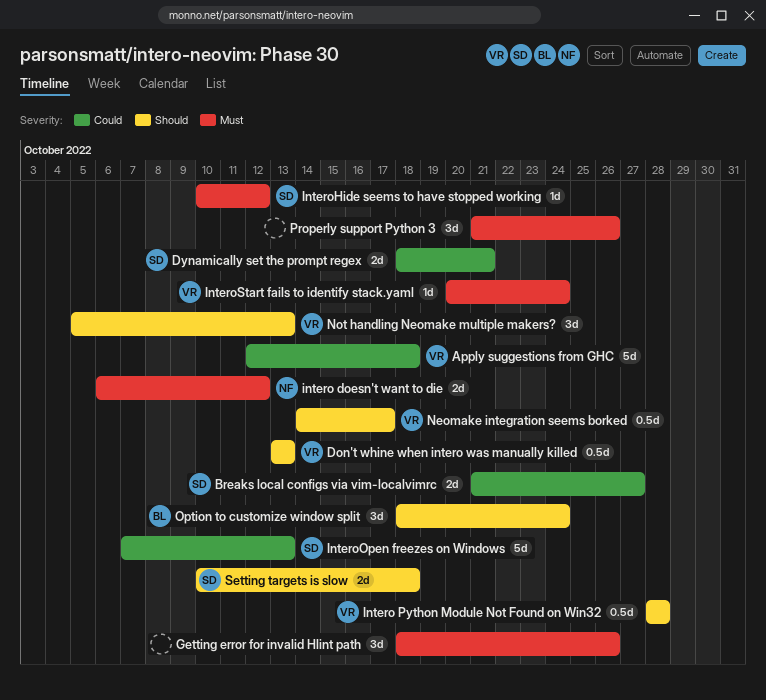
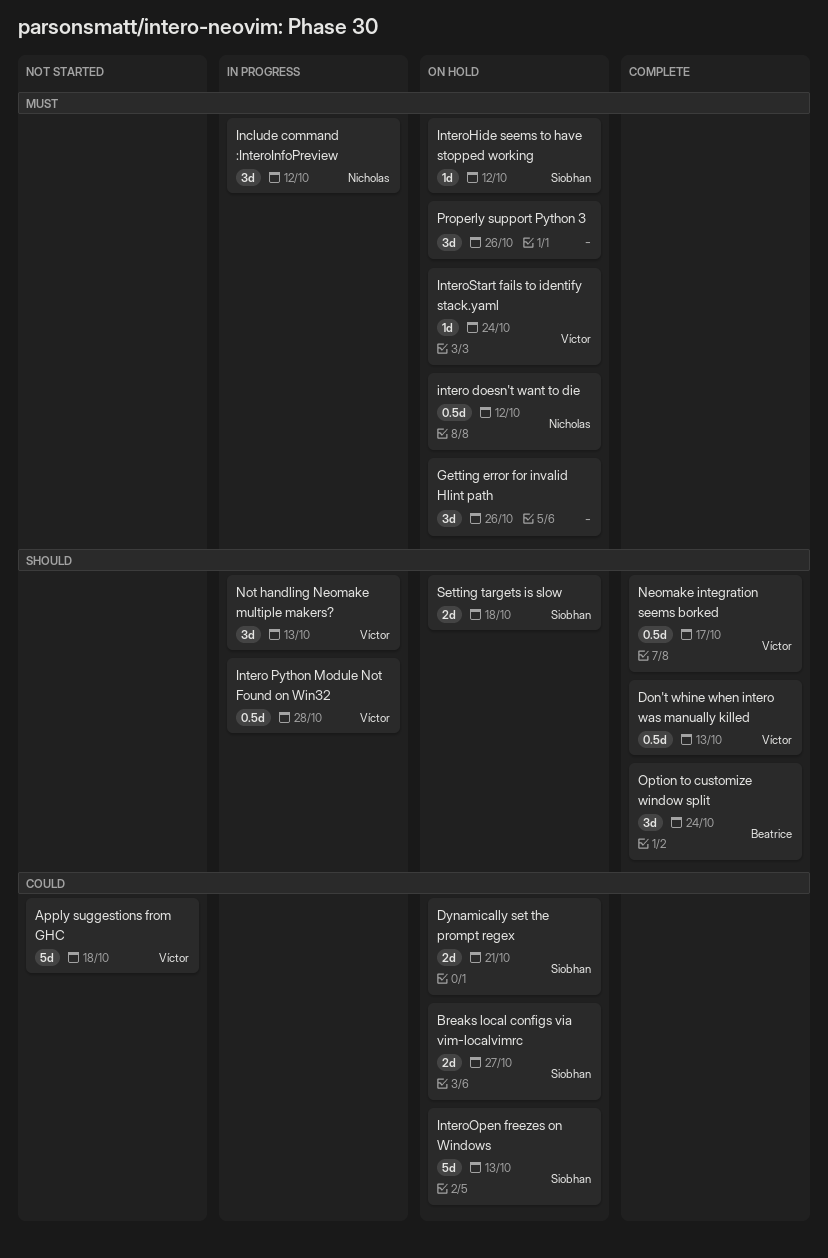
Include command :InteroInfoPreview: none -> present
intero doesn't want to die, estimate: 2d -> 0.5d

